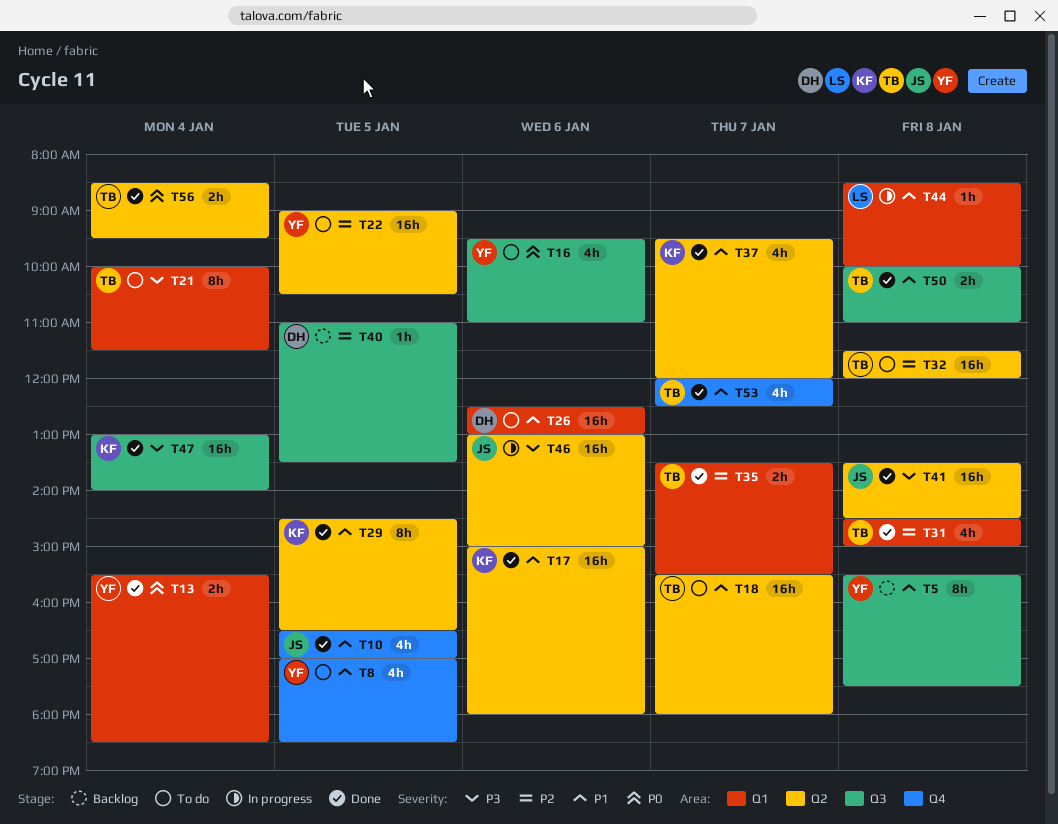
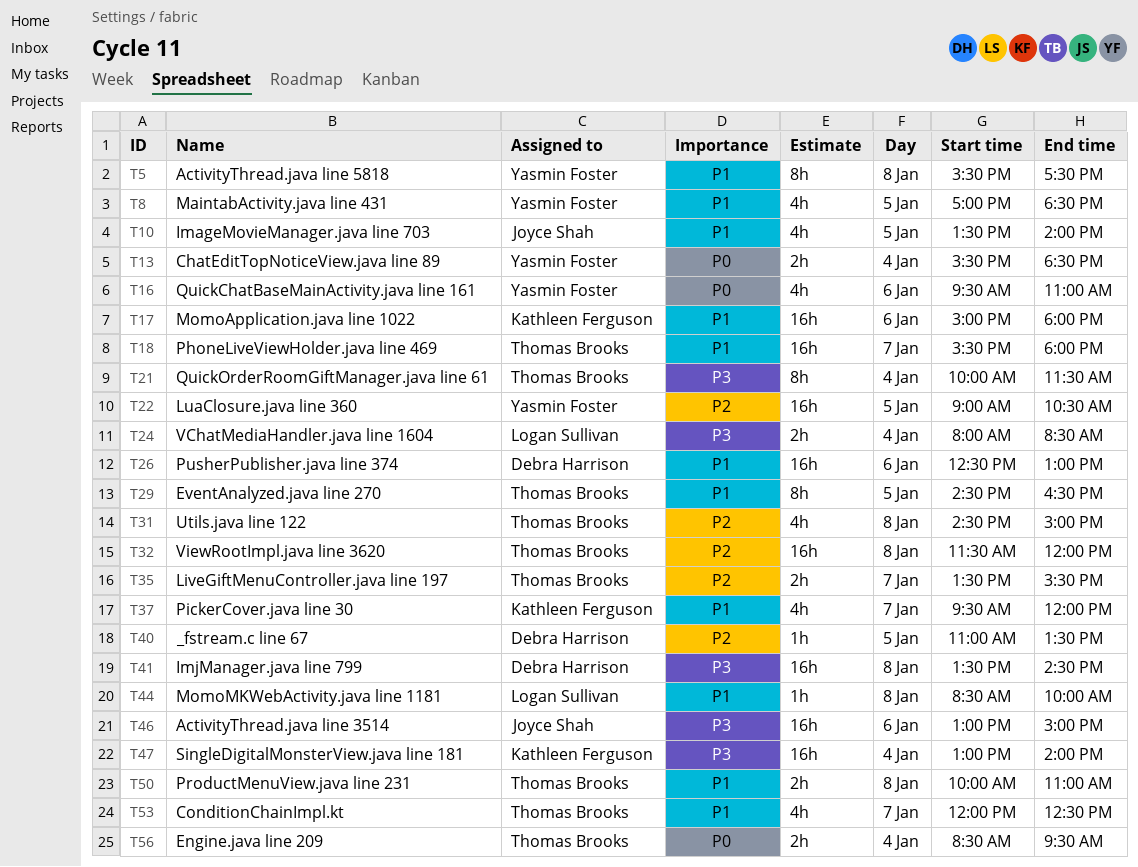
T10, begins: 16:30 -> 13:30
T10, ends: 17:00 -> 14:00
T24: none -> present
T29, owner: Kathleen Ferguson -> Thomas Brooks
T41, owner: Joyce Shah -> Debra Harrison

